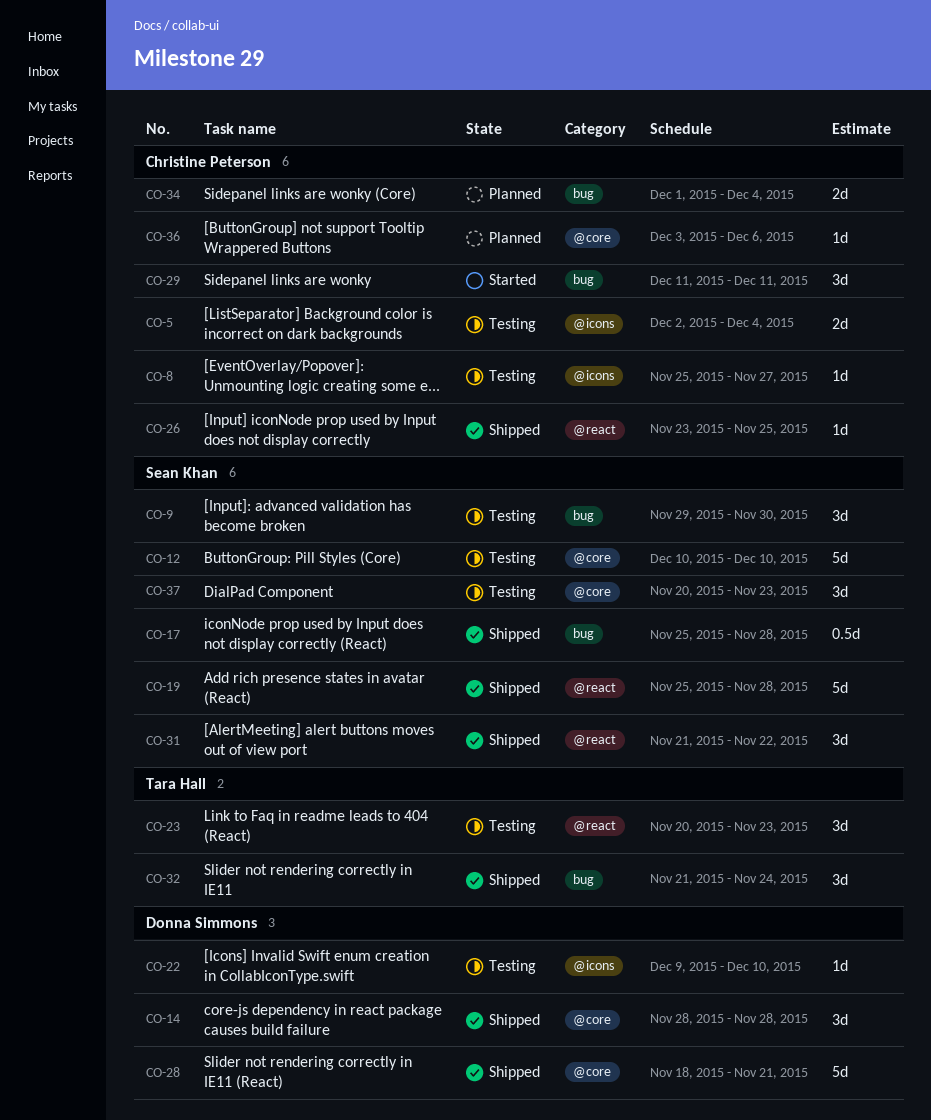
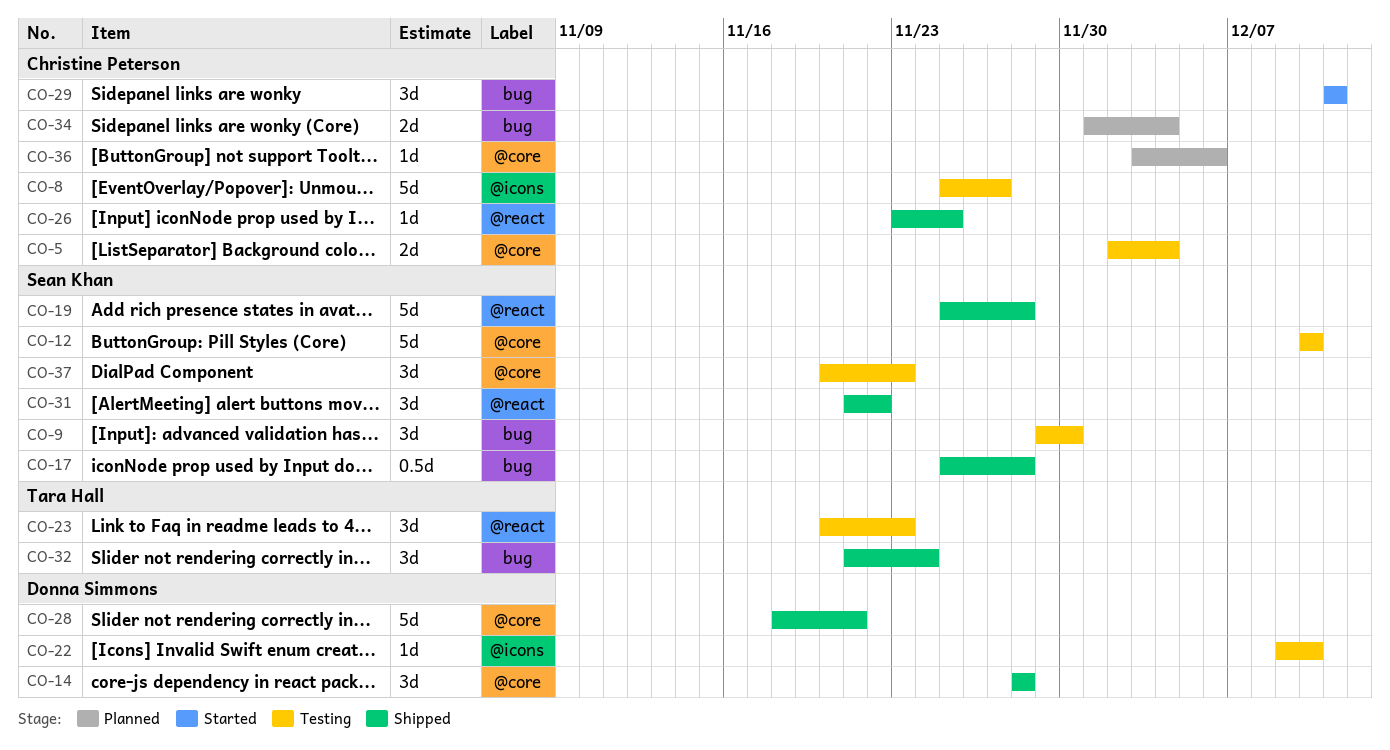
CO-5, label: @icons -> @core
CO-8, estimate: 1d -> 5d

